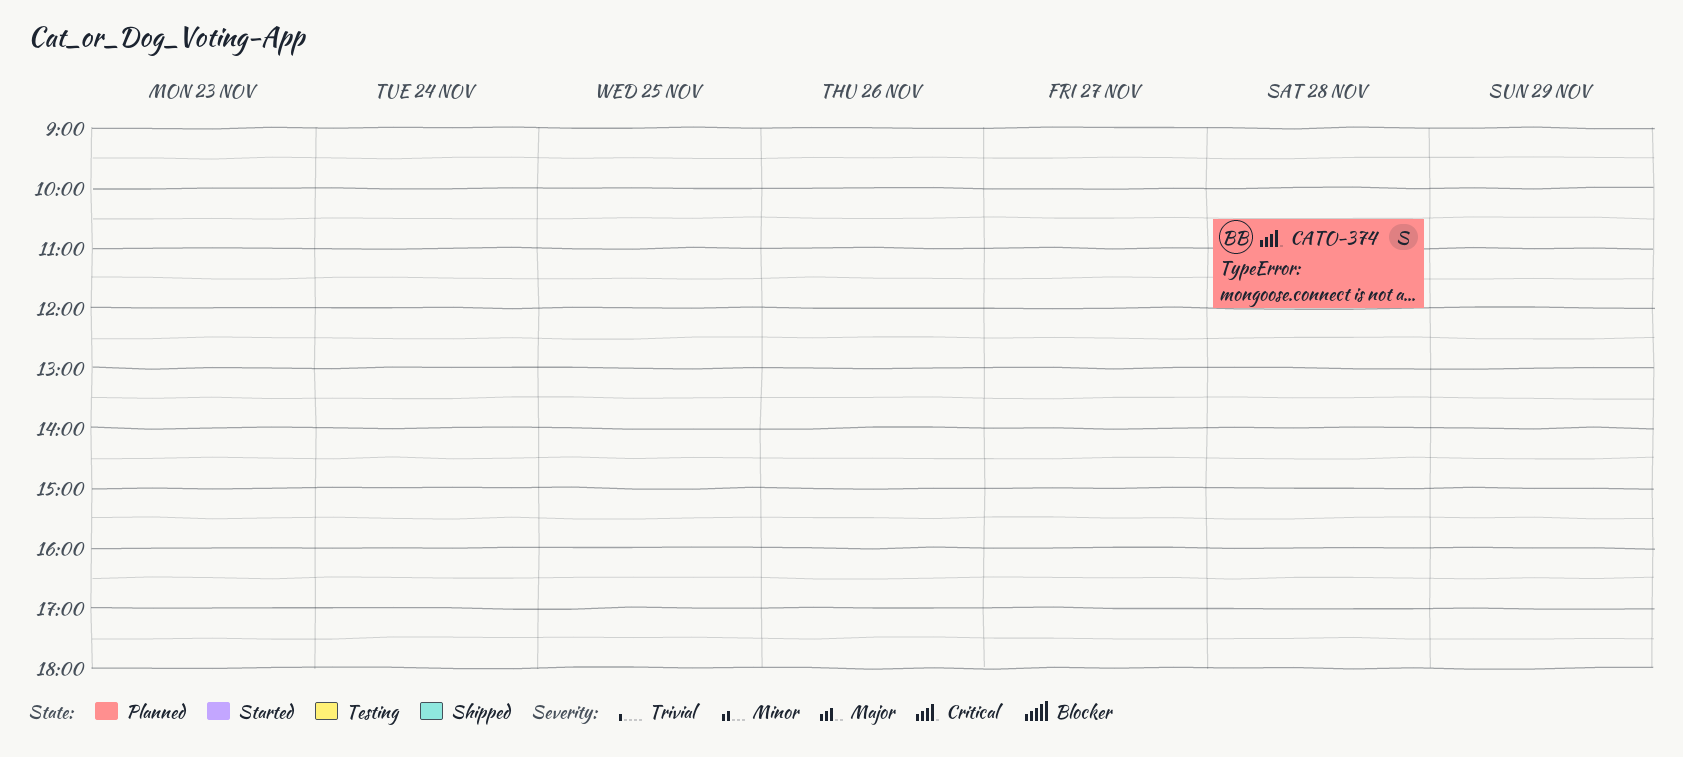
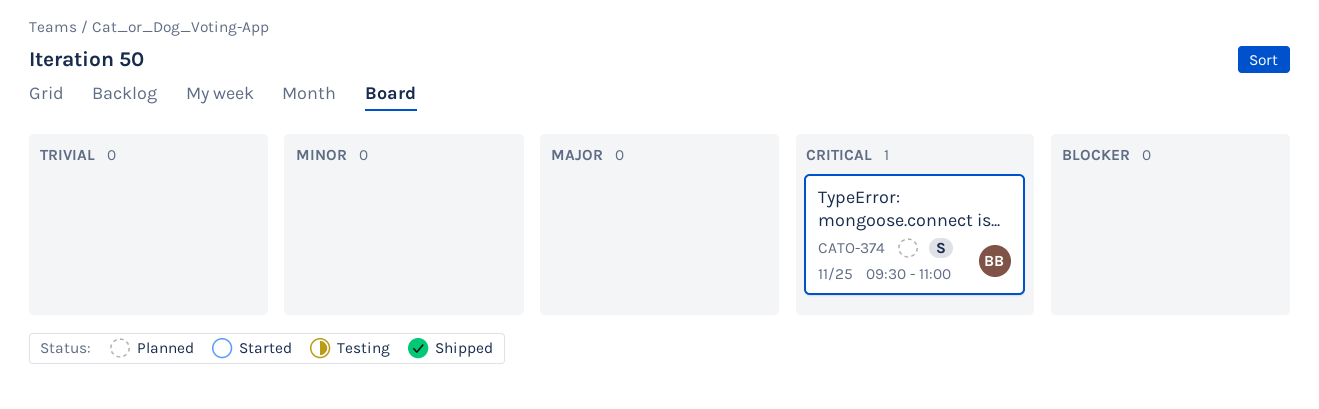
CATO-374, day: Nov 28 -> Nov 25
CATO-374, begins: 10:30 -> 09:30
CATO-374, ends: 12:00 -> 11:00

